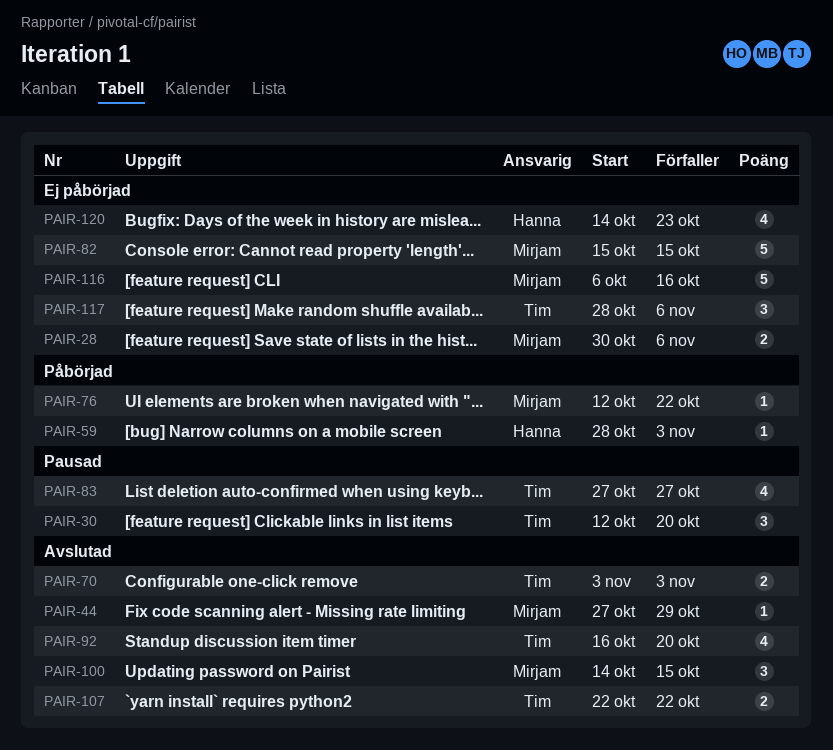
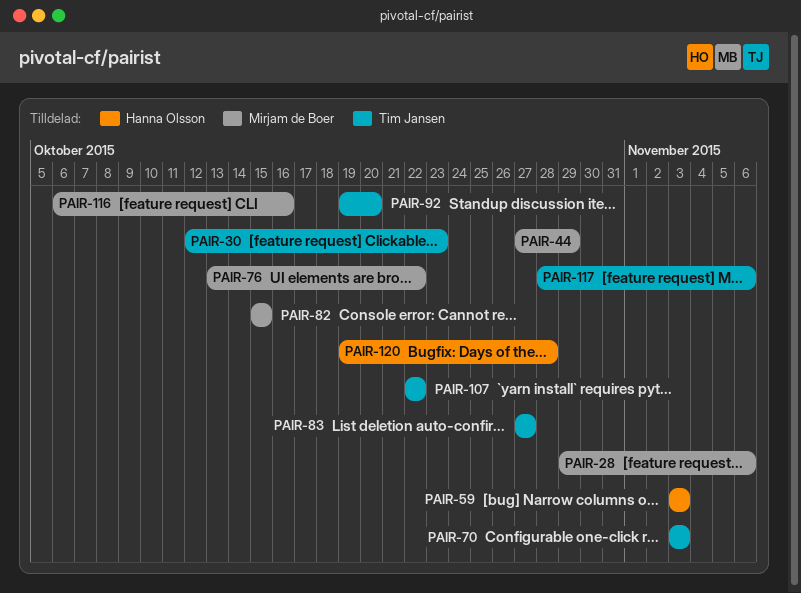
PAIR-28, start: Oct 30 -> Oct 29
PAIR-30, due: Oct 20 -> Oct 23
PAIR-59, start: Oct 28 -> Nov 3
PAIR-76, start: Oct 12 -> Oct 13
PAIR-92, start: Oct 16 -> Oct 19
PAIR-100: present -> none
PAIR-120, start: Oct 14 -> Oct 19
PAIR-120, due: Oct 23 -> Oct 28

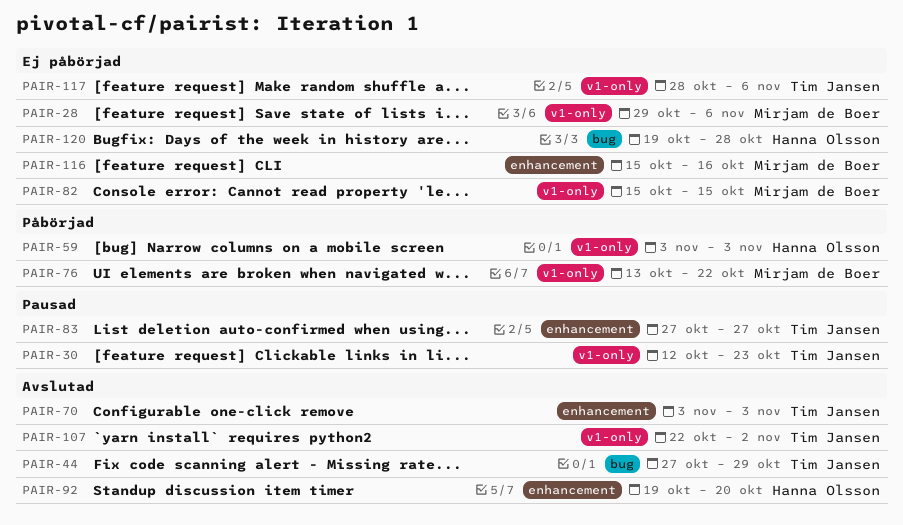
PAIR-44, owner: Mirjam de Boer -> Tim Jansen
PAIR-92, owner: Tim Jansen -> Hanna Olsson
PAIR-107, due: Oct 22 -> Nov 2
PAIR-116, start: Oct 6 -> Oct 15

